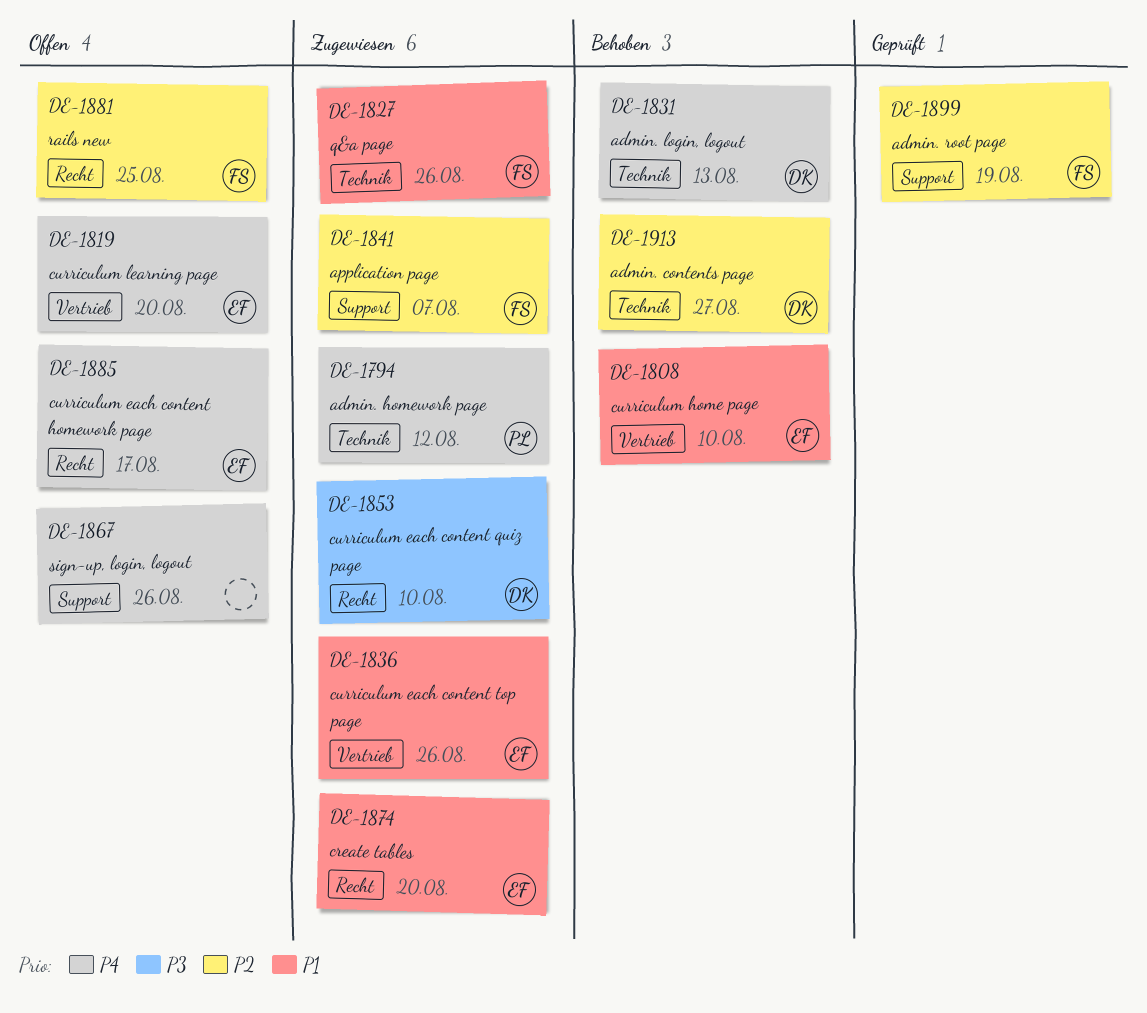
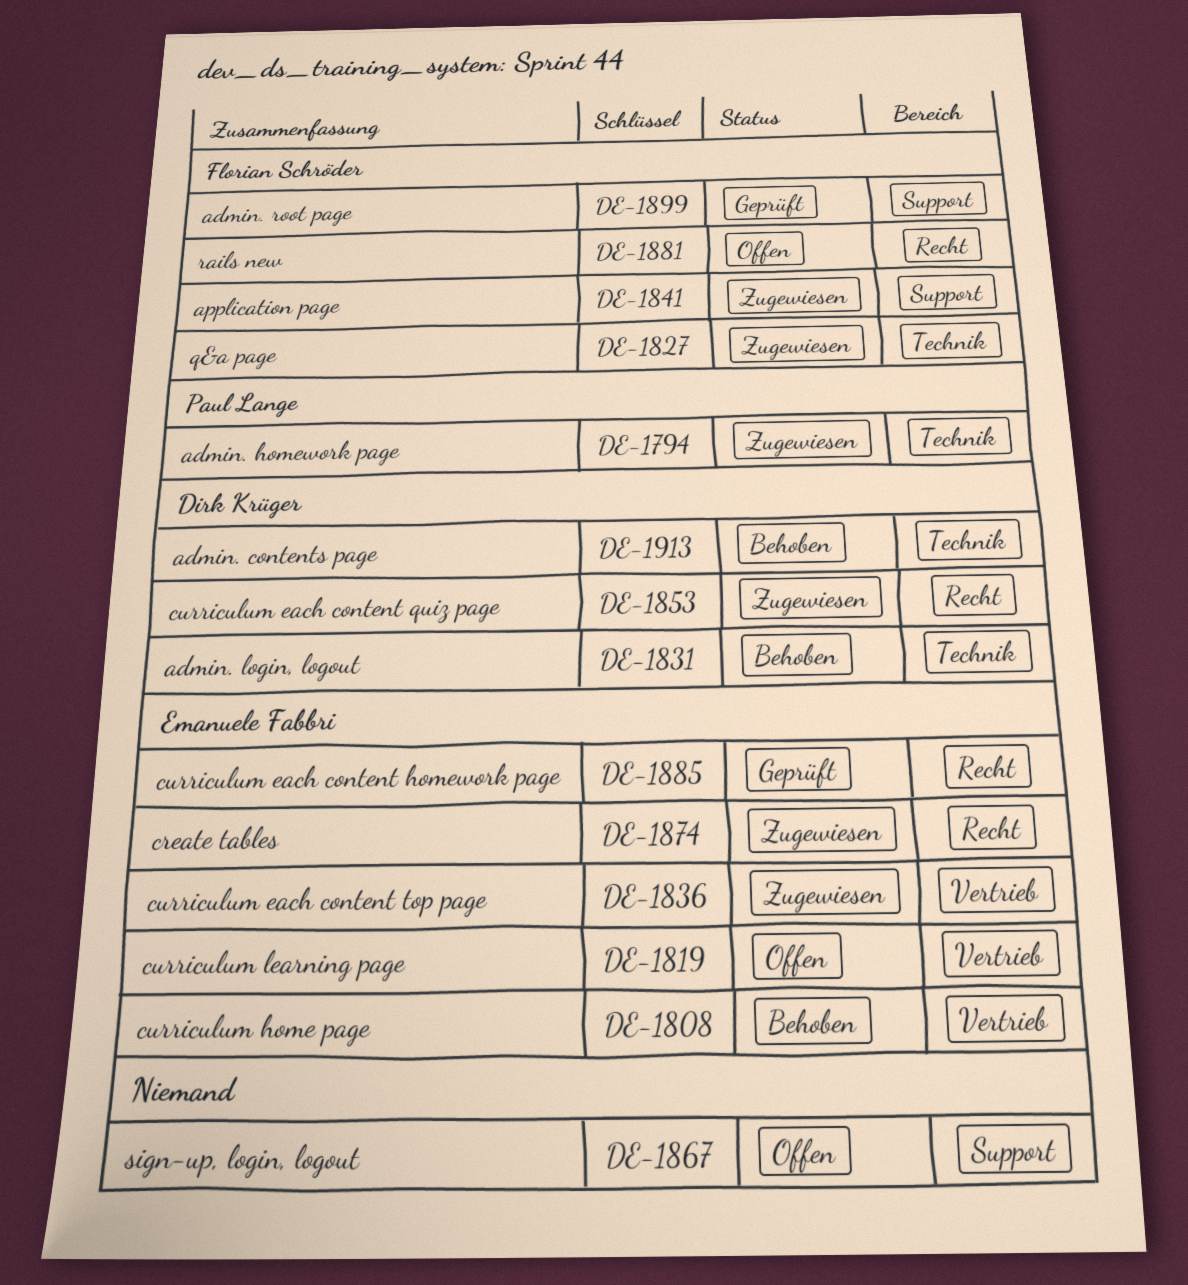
DE-1885, status: Offen -> Geprüft

